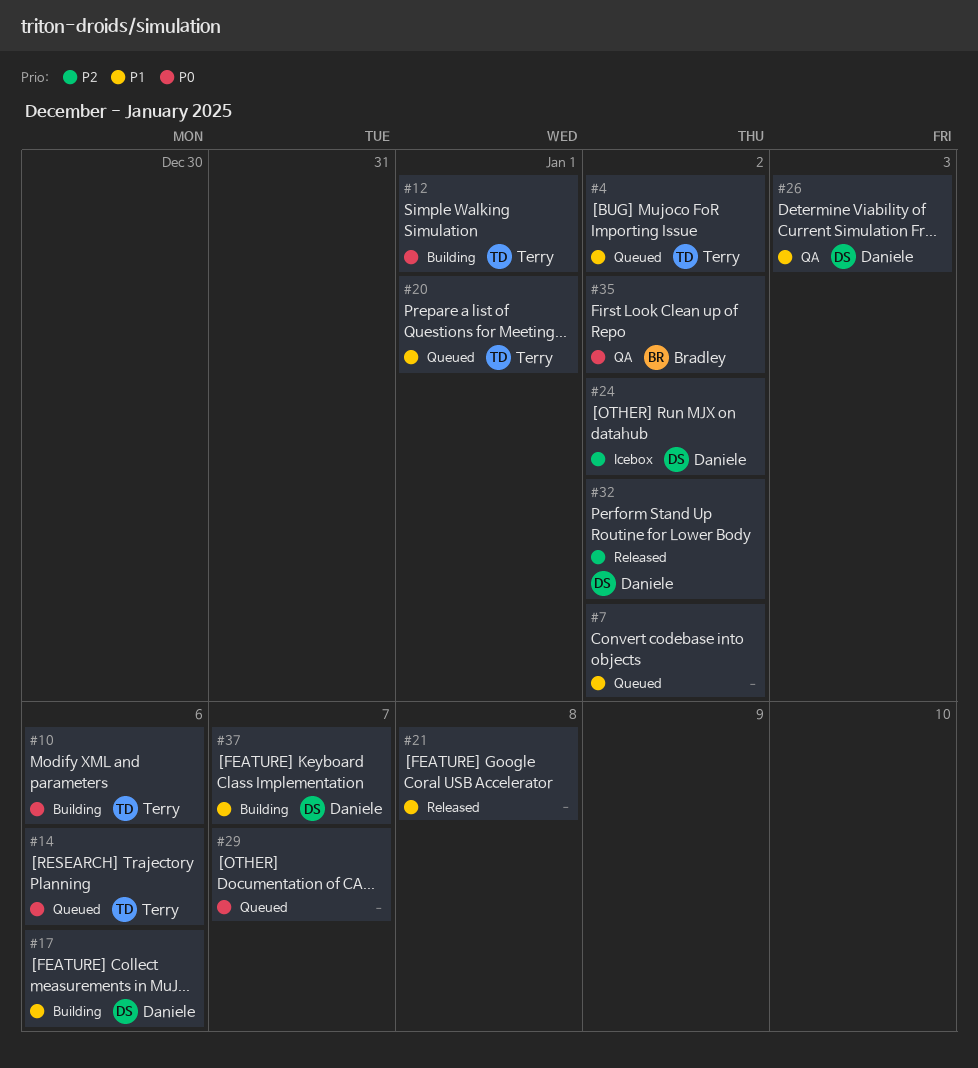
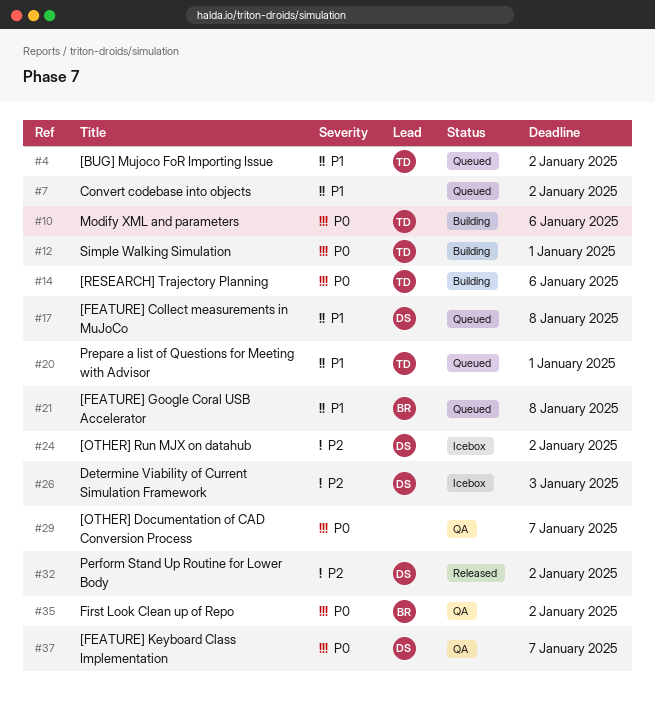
#14, status: Queued -> Building
#17, status: Building -> Queued
#17, due: Jan 6 -> Jan 8
#21, status: Released -> Queued
#21, owner: none -> Bradley
#26, status: QA -> Icebox
#26, priority: P1 -> P2
#29, status: Queued -> QA
#37, status: Building -> QA
#37, priority: P1 -> P0

